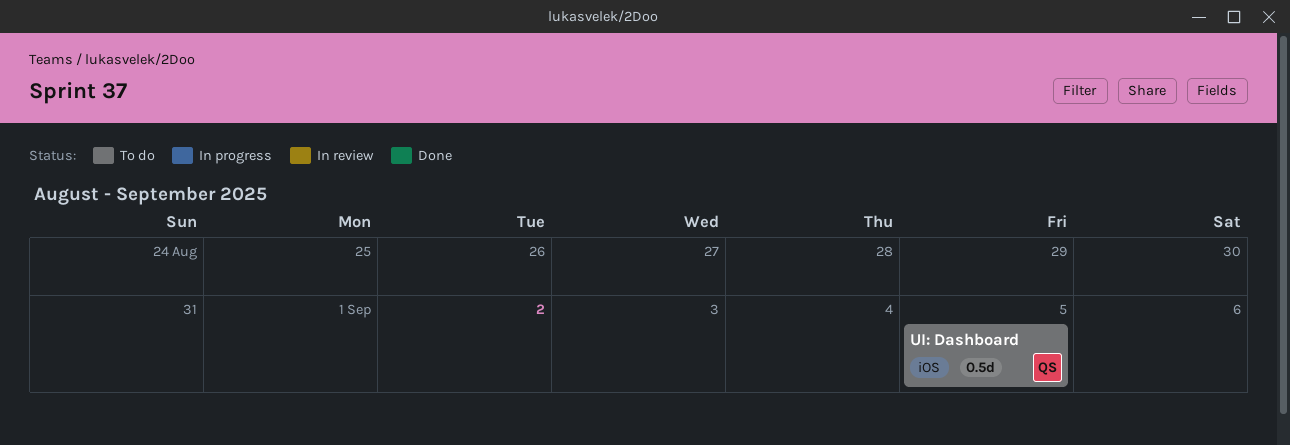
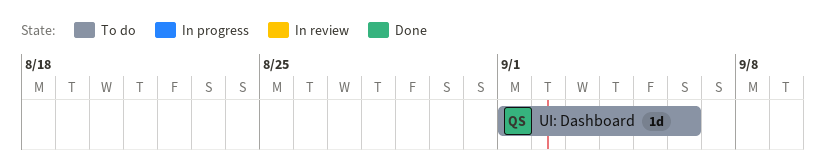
UI: Dashboard, estimate: 0.5d -> 1d
UI: Dashboard, due: Sep 5 -> Sep 6

